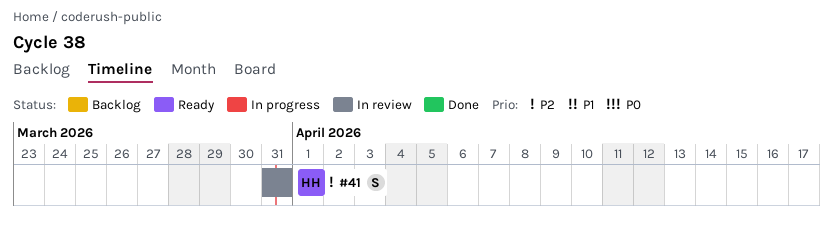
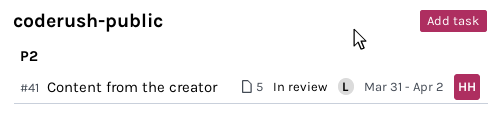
#41, estimate: S -> L
#41, due: Mar 31 -> Apr 2

